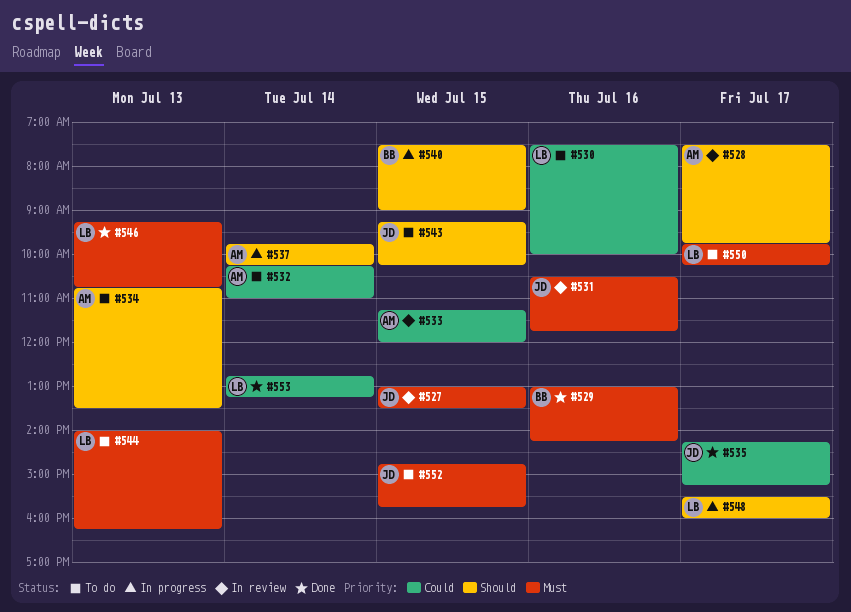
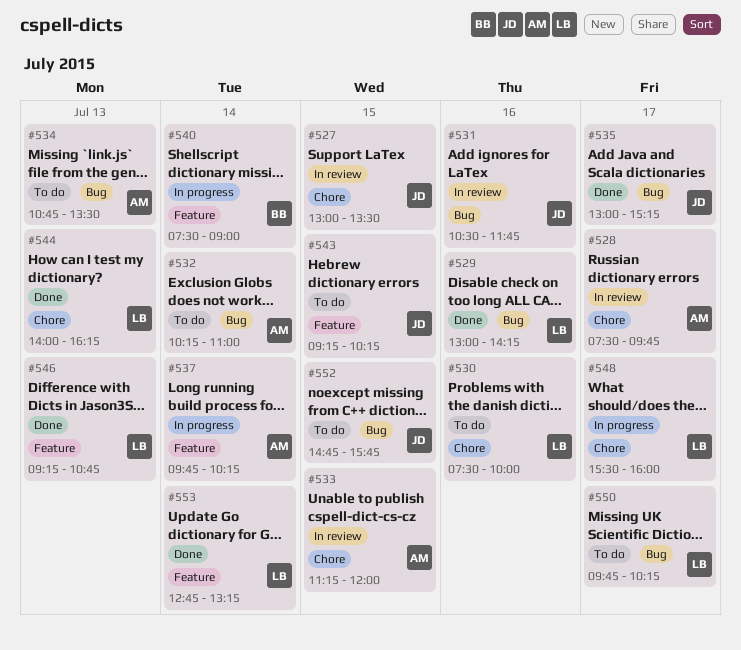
#529, owner: BB -> LB
#535, begins: 14:15 -> 13:00
#540, day: Jul 15 -> Jul 14
#544, status: To do -> Done

